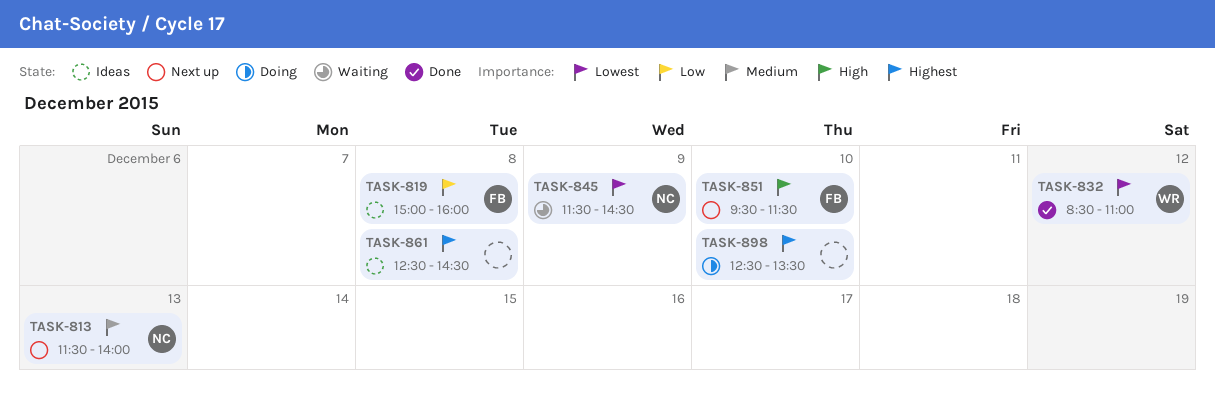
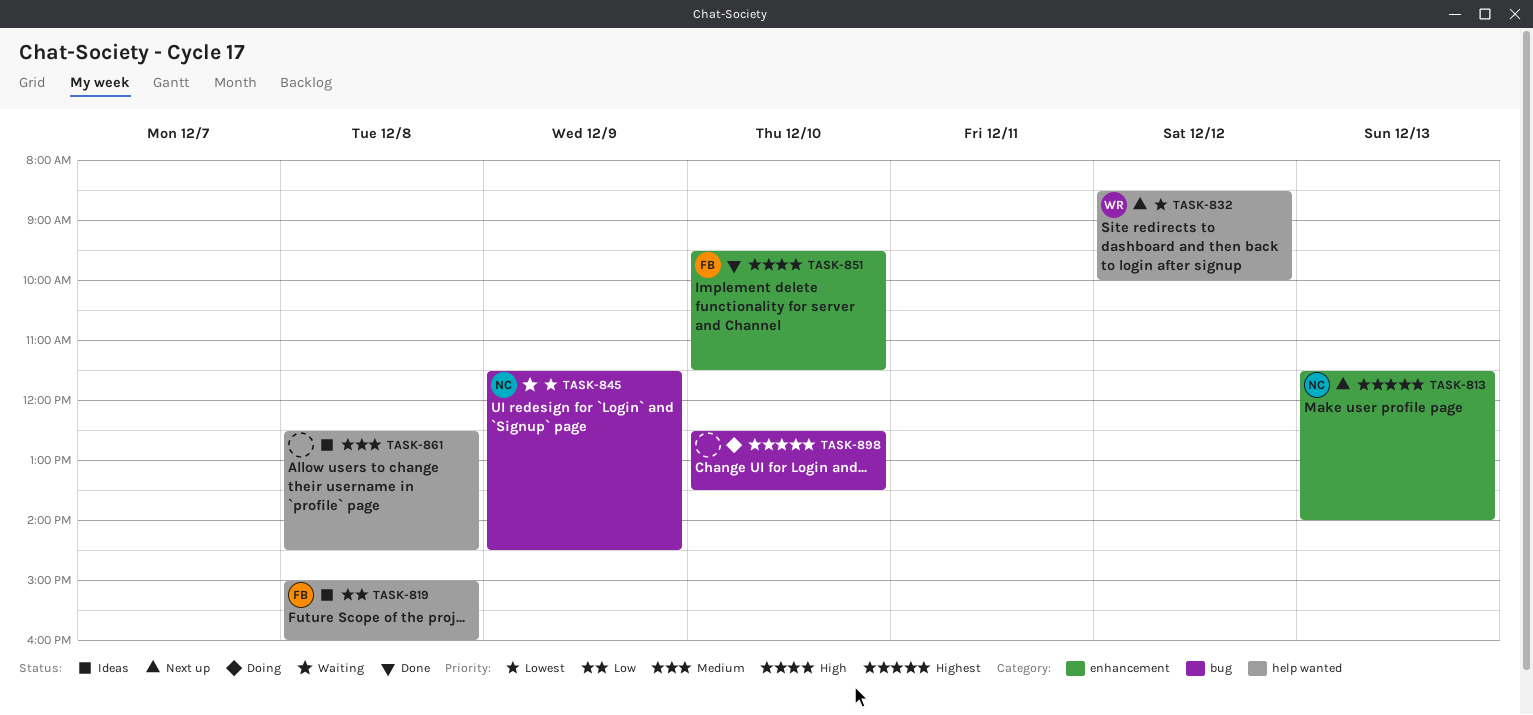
TASK-813, priority: Medium -> Highest
TASK-832, status: Done -> Next up
TASK-832, ends: 11:00 -> 10:00
TASK-851, status: Next up -> Done
TASK-861, priority: Highest -> Medium

